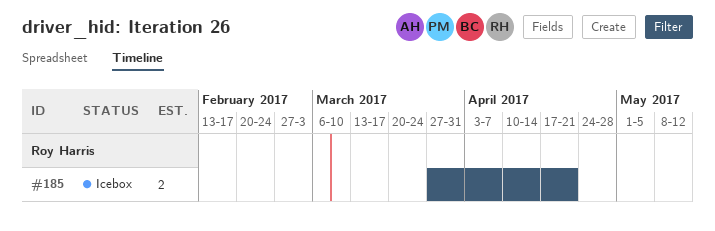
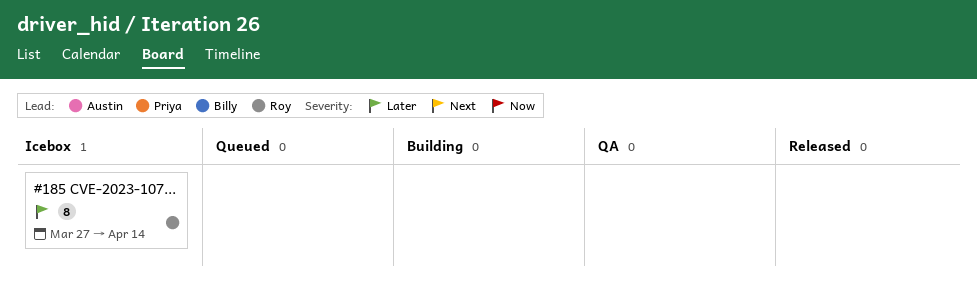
#185, estimate: 2 -> 8
#185, due: Apr 21 -> Apr 14

